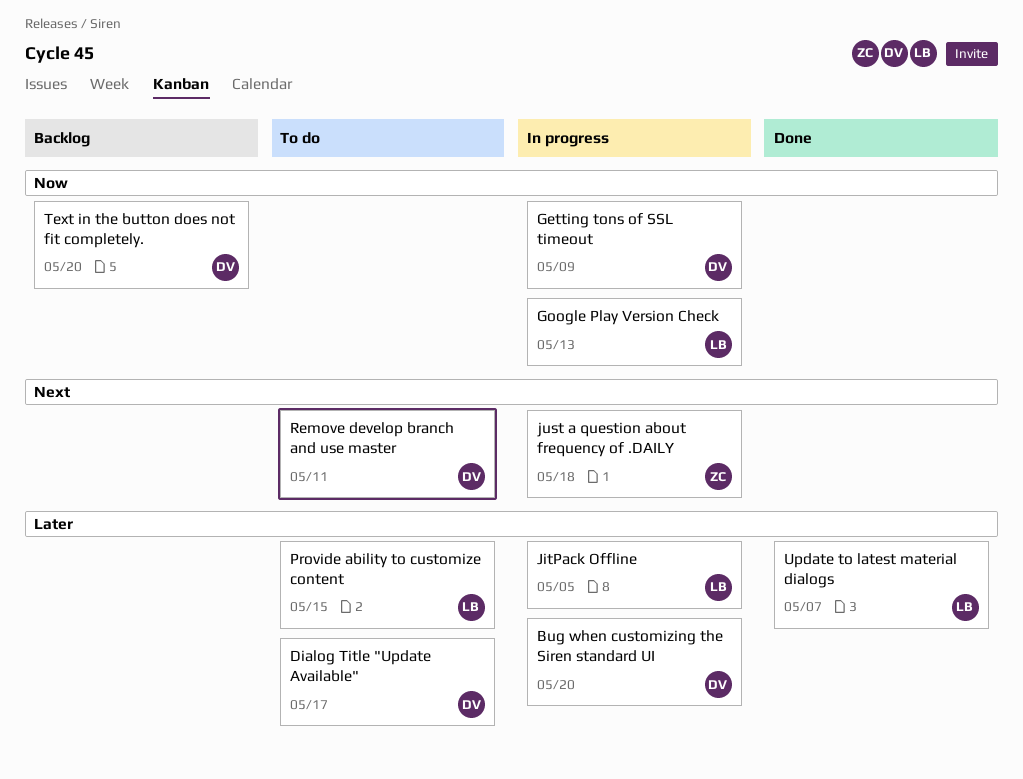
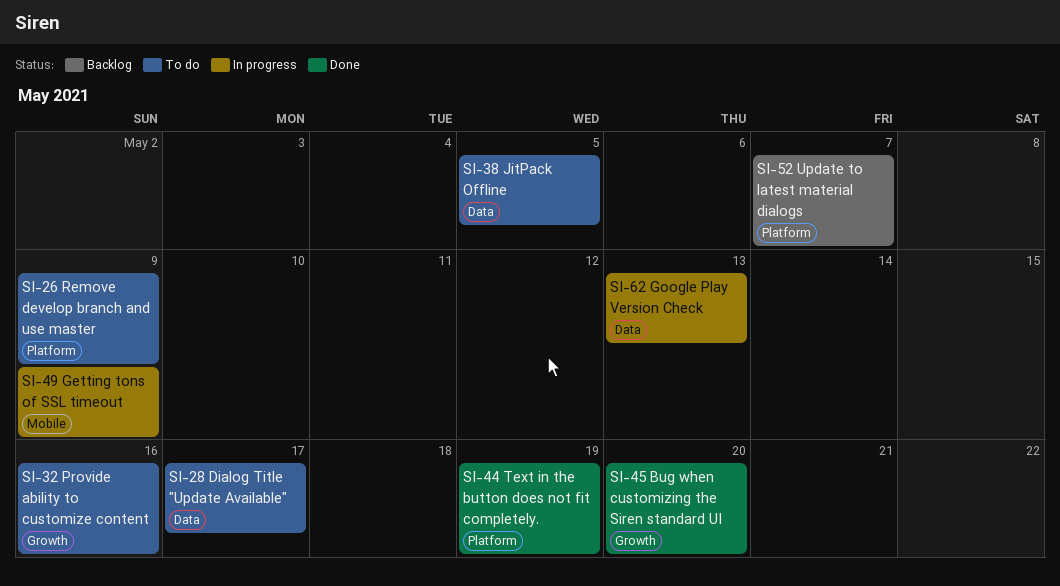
Bug when customizing the Siren standard UI, status: In progress -> Done
JitPack Offline, status: In progress -> To do
just a question about frequency of .DAILY: present -> none
Provide ability to customize content, due: May 15 -> May 16
Remove develop branch and use master, due: May 11 -> May 9
Text in the button does not fit completely., status: Backlog -> Done
Text in the button does not fit completely., due: May 20 -> May 19
Update to latest material dialogs, status: Done -> Backlog

